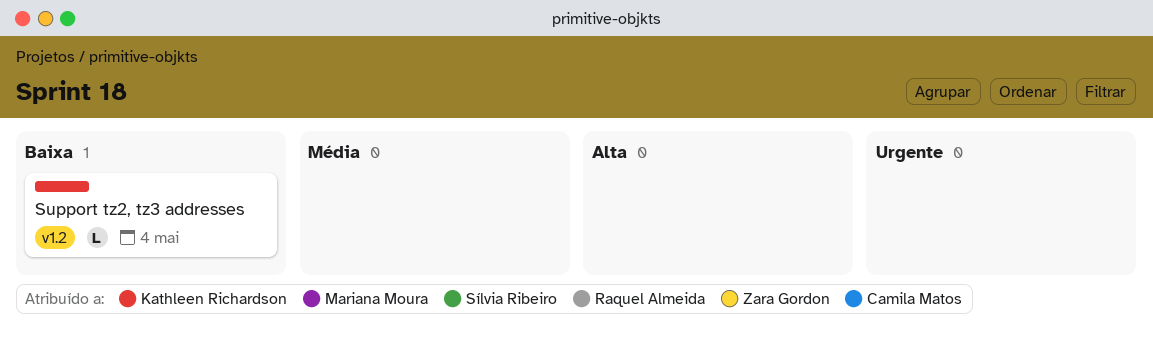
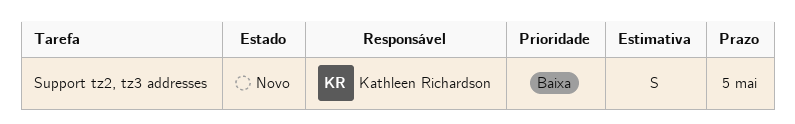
Support tz2, tz3 addresses, estimate: L -> S
Support tz2, tz3 addresses, due: May 4 -> May 5

